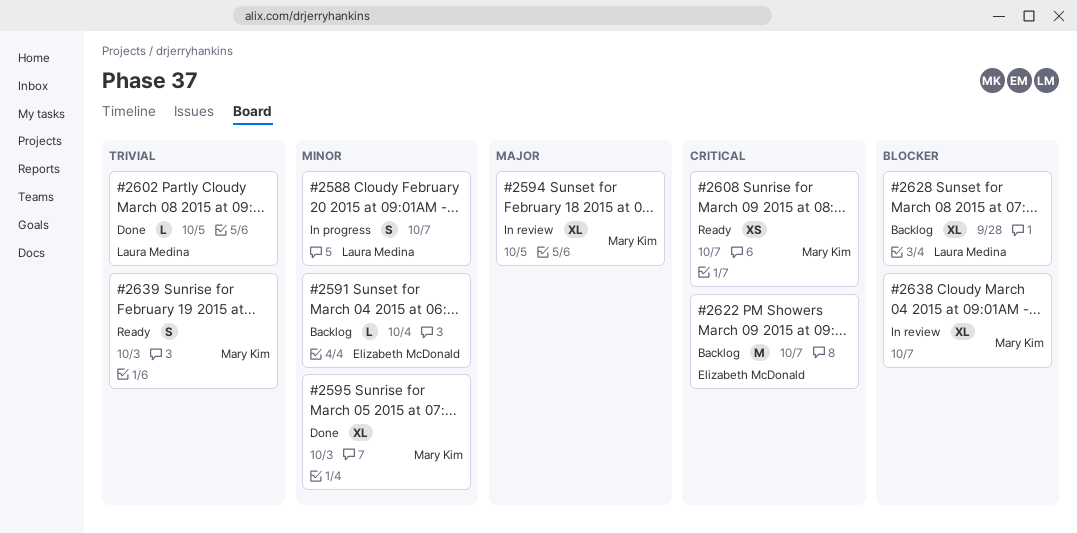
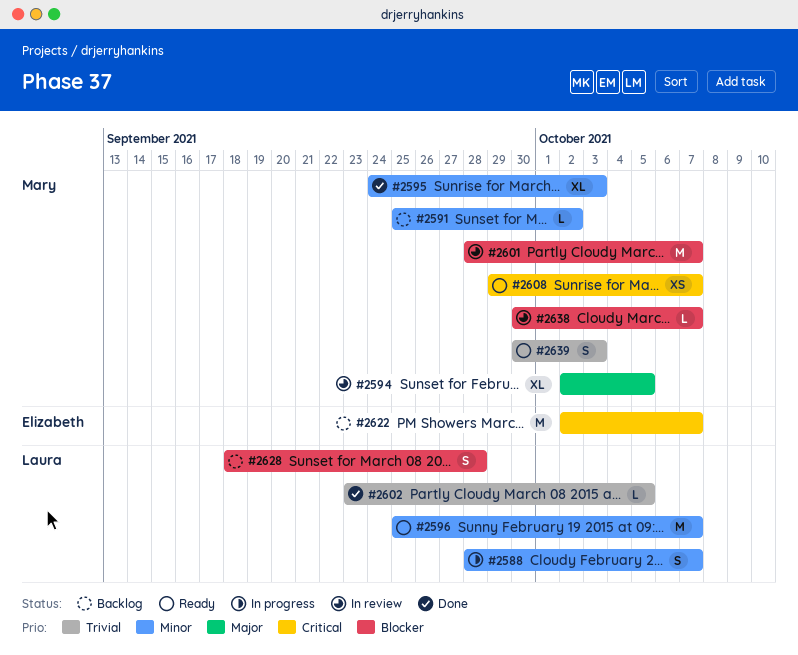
#2591, owner: Elizabeth McDonald -> Mary Kim
#2591, due: Oct 4 -> Oct 2
#2596: none -> present
#2601: none -> present
#2628, estimate: XL -> S
#2638, estimate: XL -> L

